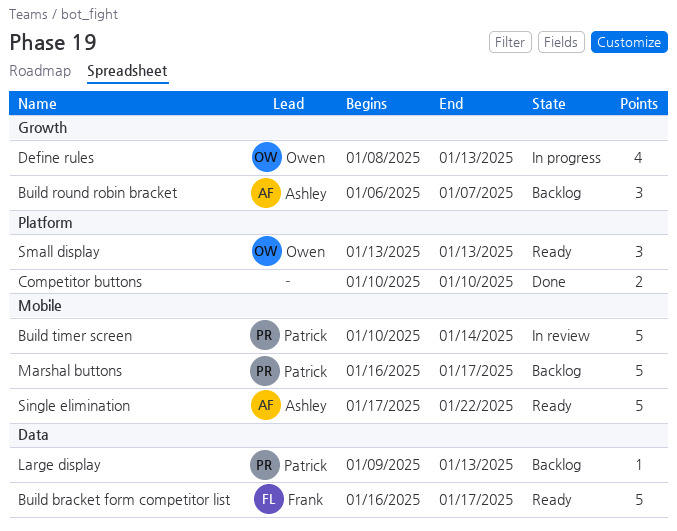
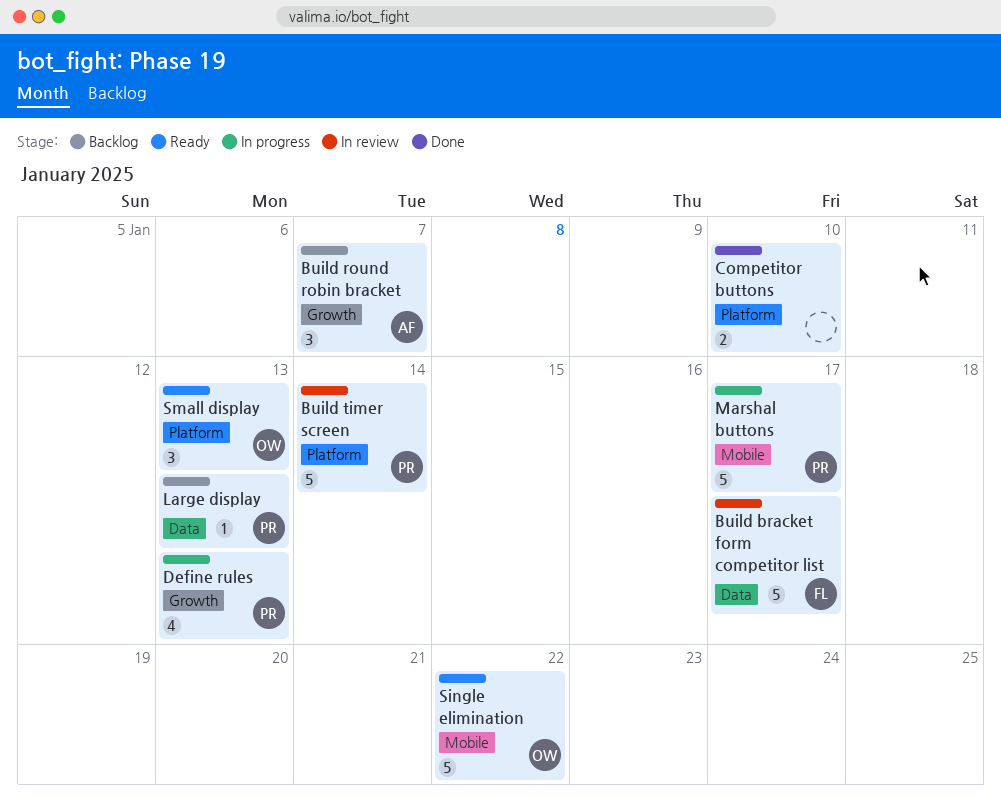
Build bracket form competitor list, status: Ready -> In review
Build timer screen, label: Mobile -> Platform
Define rules, owner: Owen -> Patrick
Marshal buttons, status: Backlog -> In progress
Single elimination, owner: Ashley -> Owen

